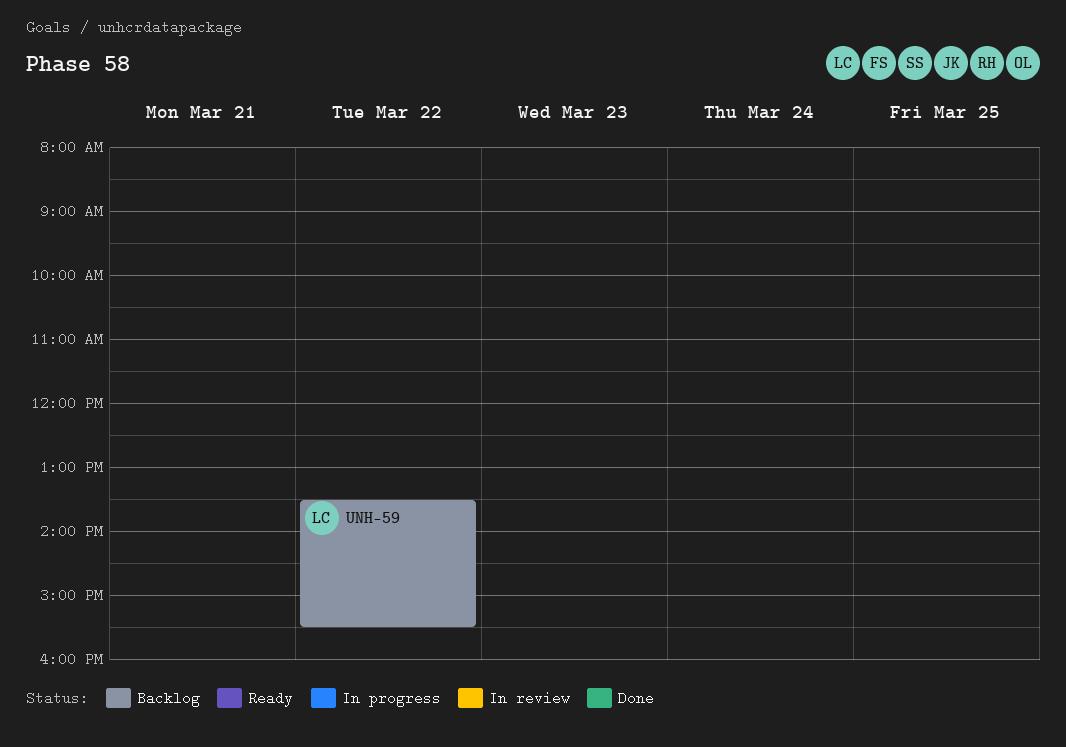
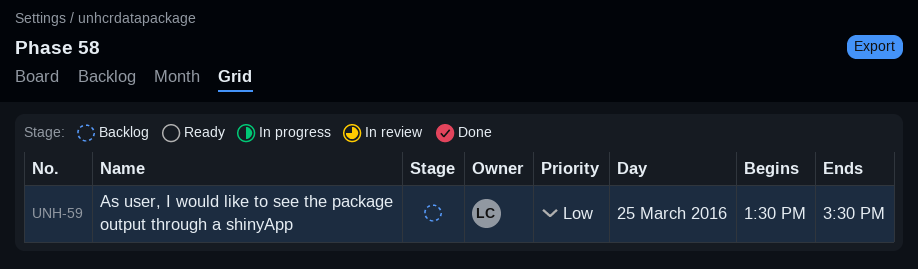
UNH-59, day: Mar 22 -> Mar 25

